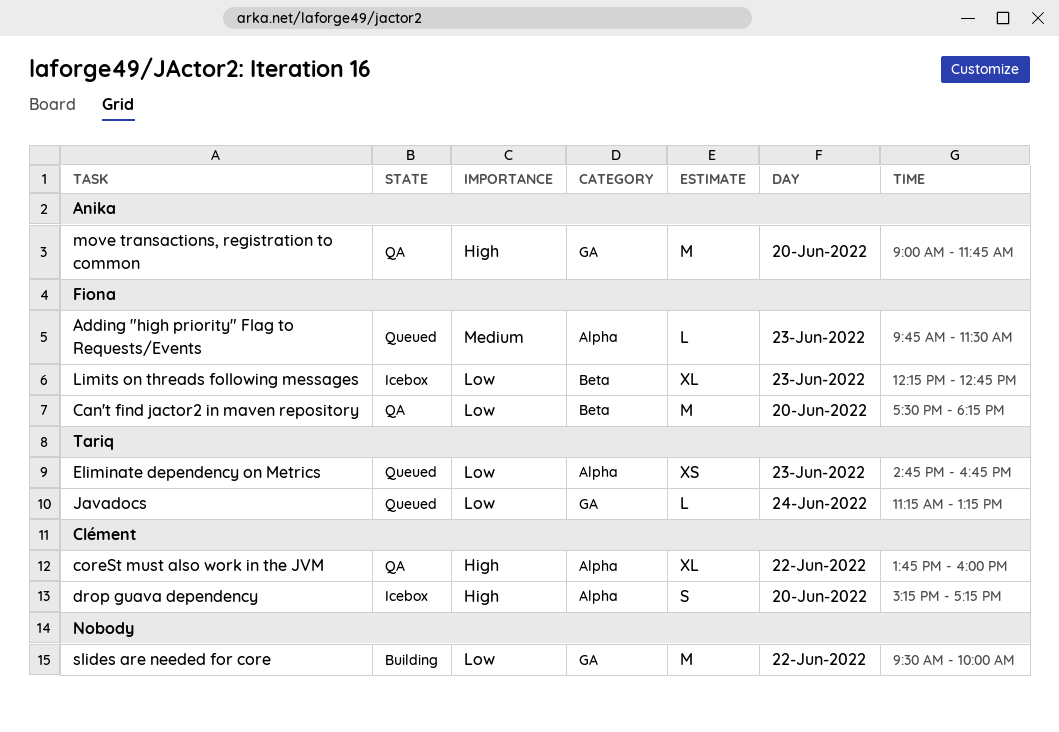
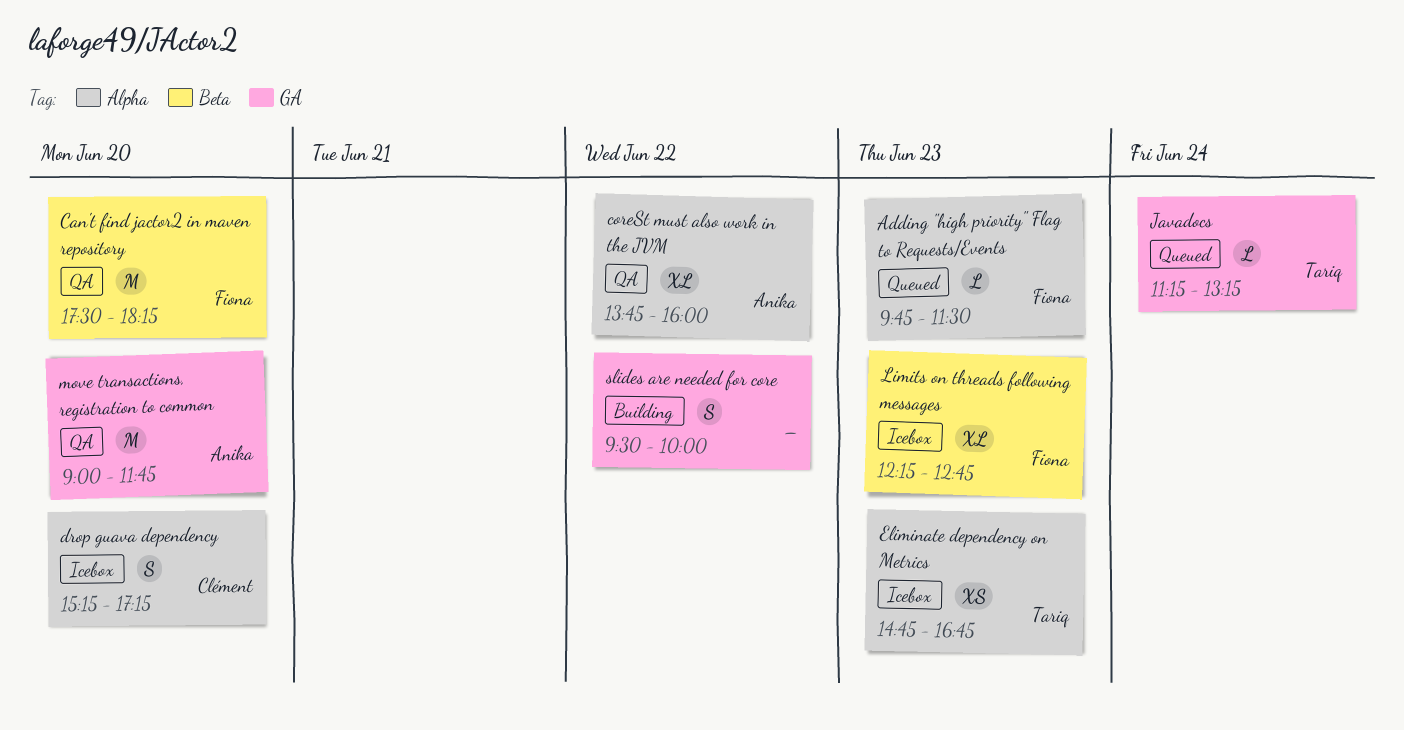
coreSt must also work in the JVM, owner: Clément -> Anika
Eliminate dependency on Metrics, status: Queued -> Icebox
slides are needed for core, estimate: M -> S

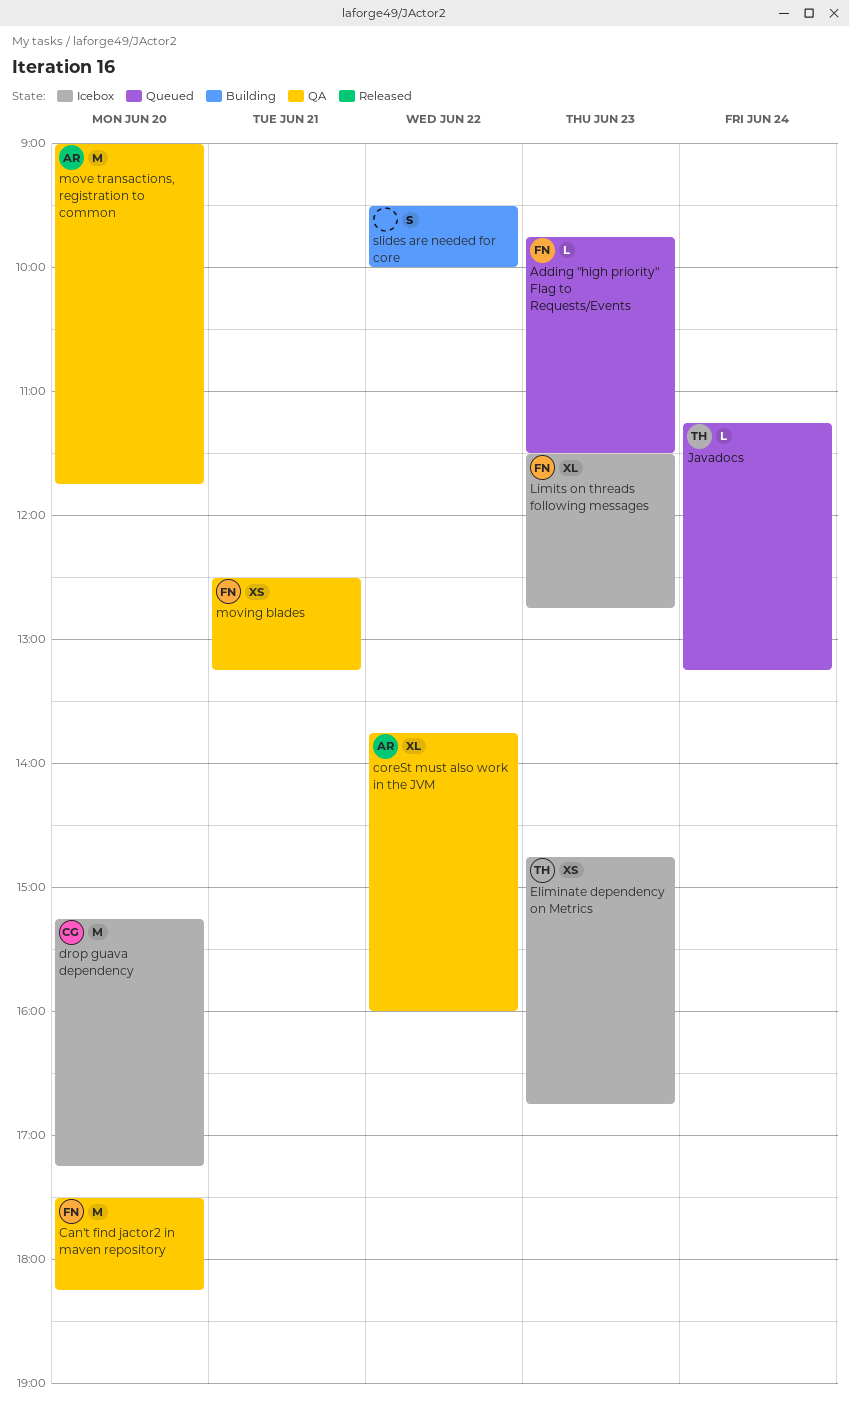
drop guava dependency, estimate: S -> M
Limits on threads following messages, begins: 12:15 -> 11:30
moving blades: none -> present

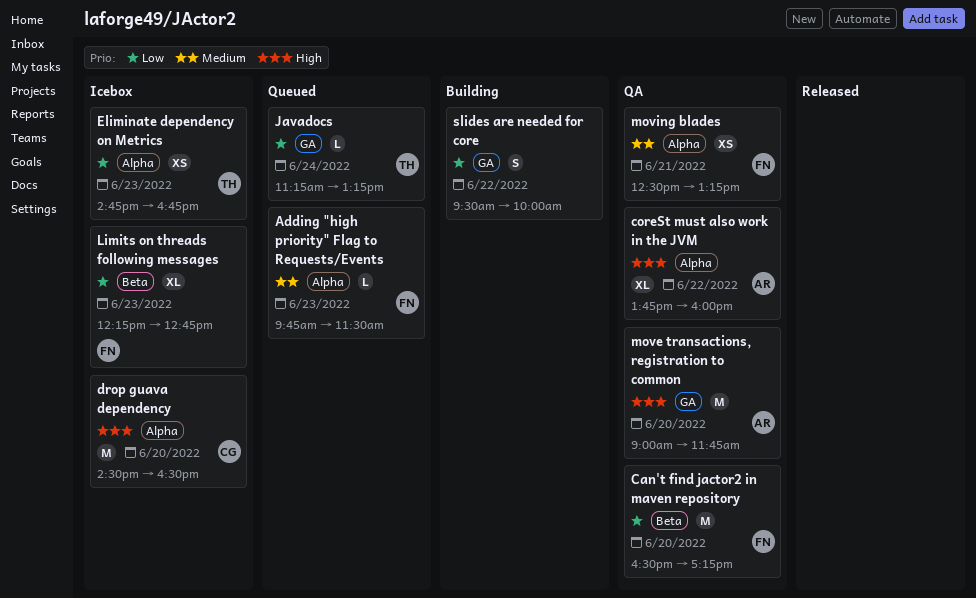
Can't find jactor2 in maven repository, begins: 17:30 -> 16:30
Can't find jactor2 in maven repository, ends: 18:15 -> 17:15
drop guava dependency, begins: 15:15 -> 14:30
drop guava dependency, ends: 17:15 -> 16:30
Limits on threads following messages, begins: 11:30 -> 12:15

